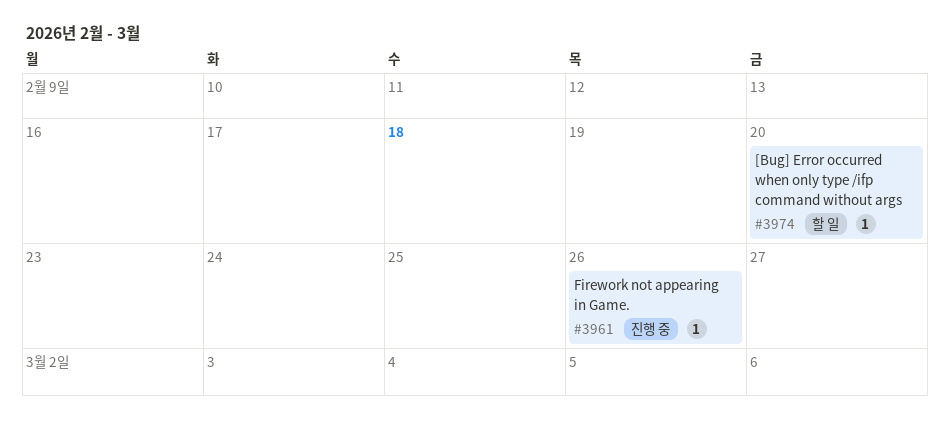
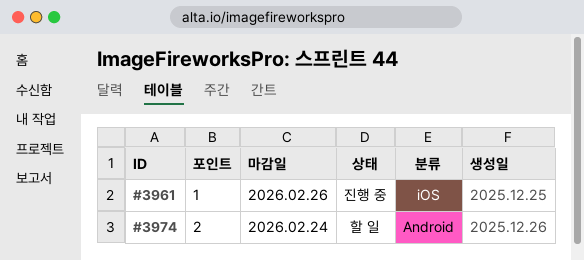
#3974, estimate: 1 -> 2
#3974, due: Feb 20 -> Feb 24

